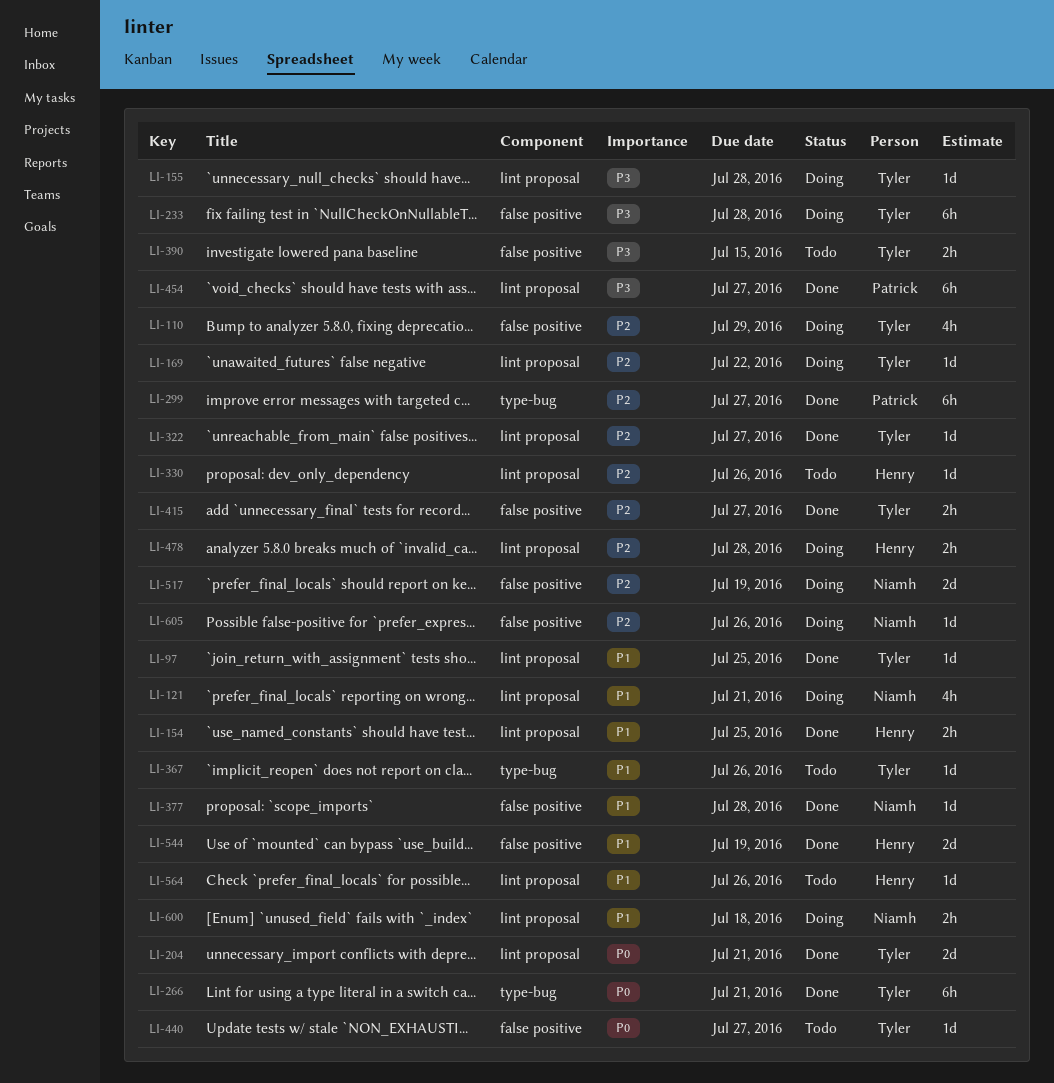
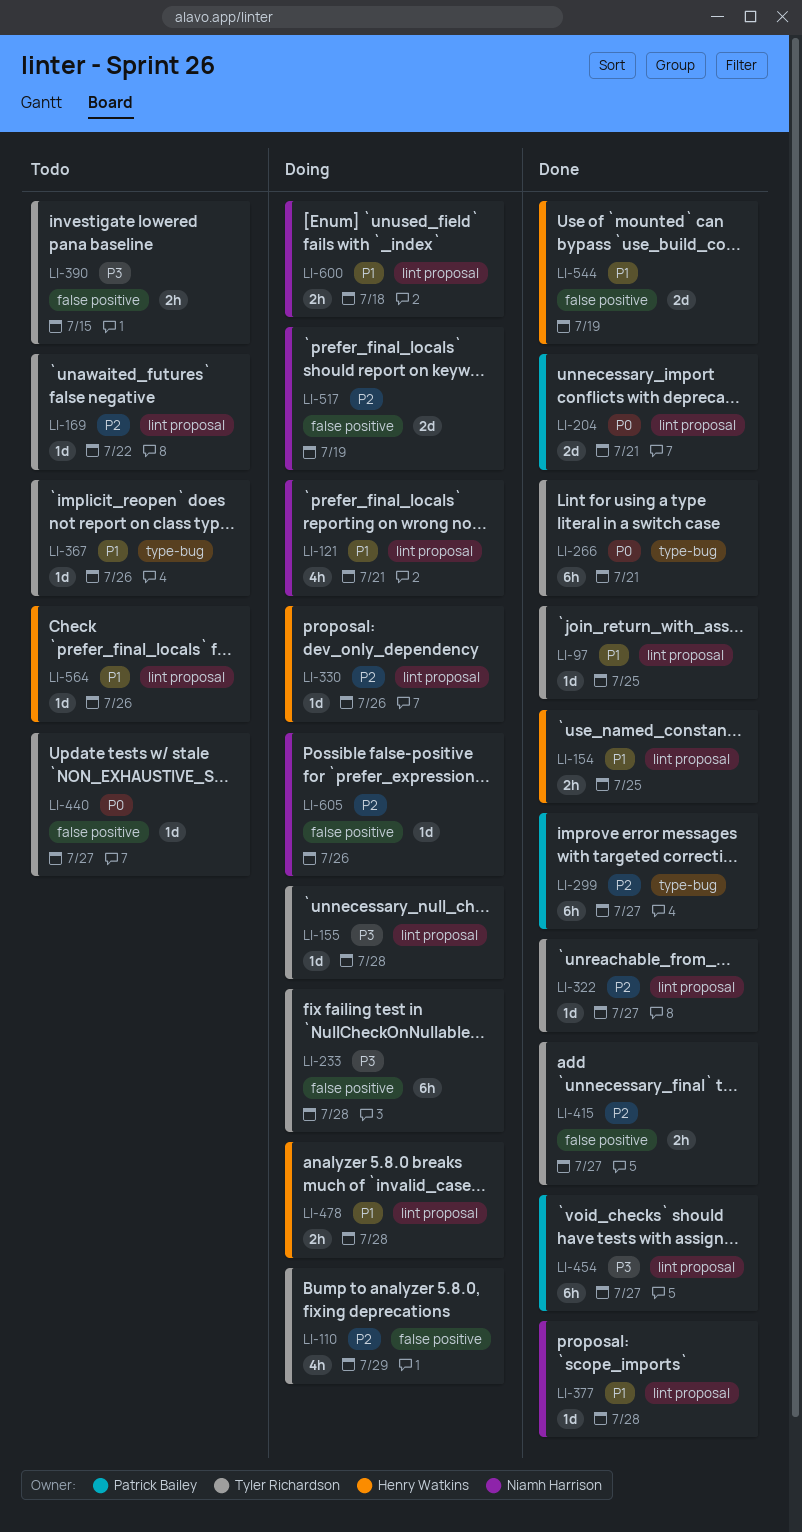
LI-169, status: Doing -> Todo
LI-204, owner: Tyler Richardson -> Patrick Bailey
LI-330, status: Todo -> Doing
LI-377, label: false positive -> lint proposal
LI-478, priority: P2 -> P1

